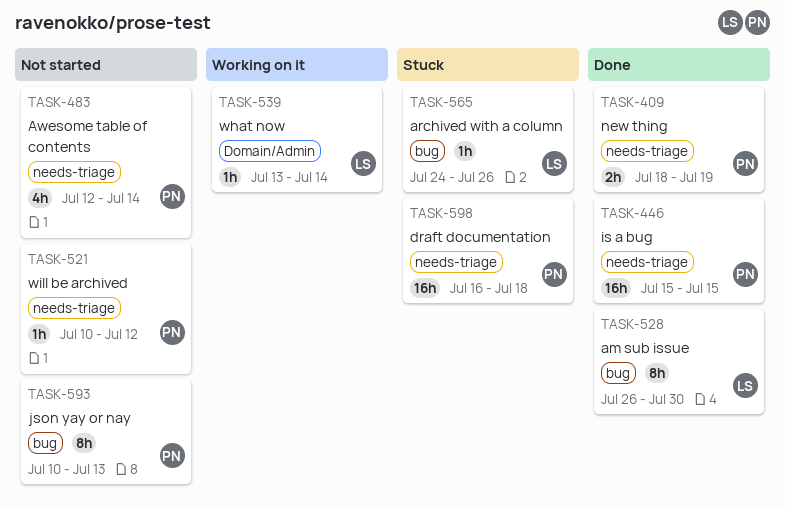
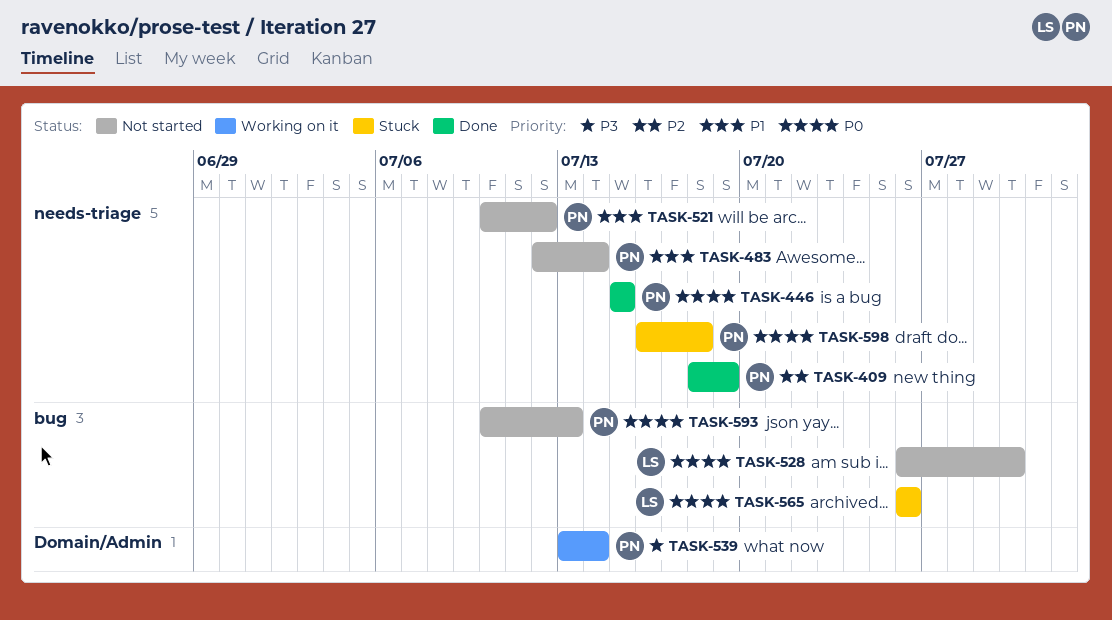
TASK-528, status: Done -> Not started
TASK-539, owner: LS -> PN
TASK-565, start: Jul 24 -> Jul 26

